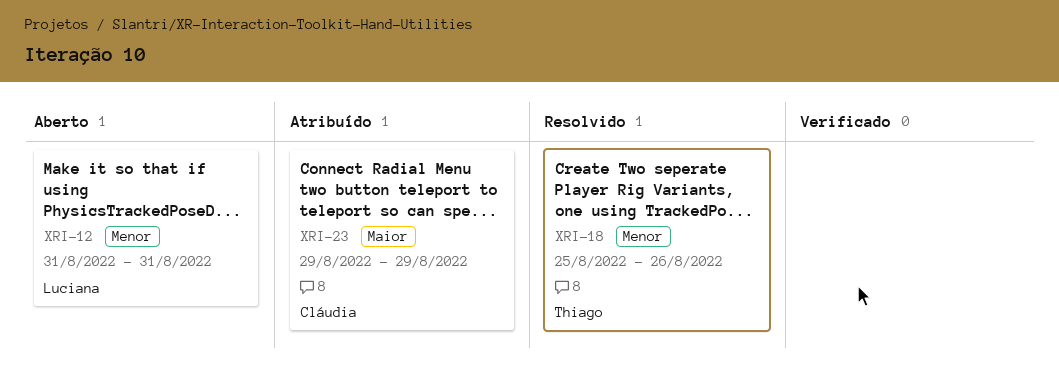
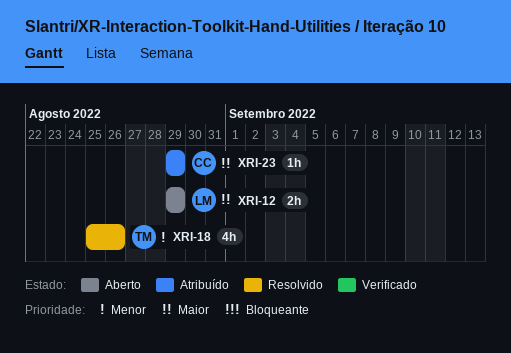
XRI-12, priority: Menor -> Maior
XRI-12, start: Aug 31 -> Aug 29
XRI-12, due: Aug 31 -> Aug 29

